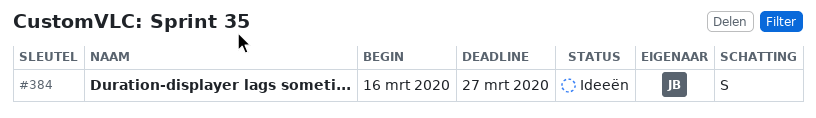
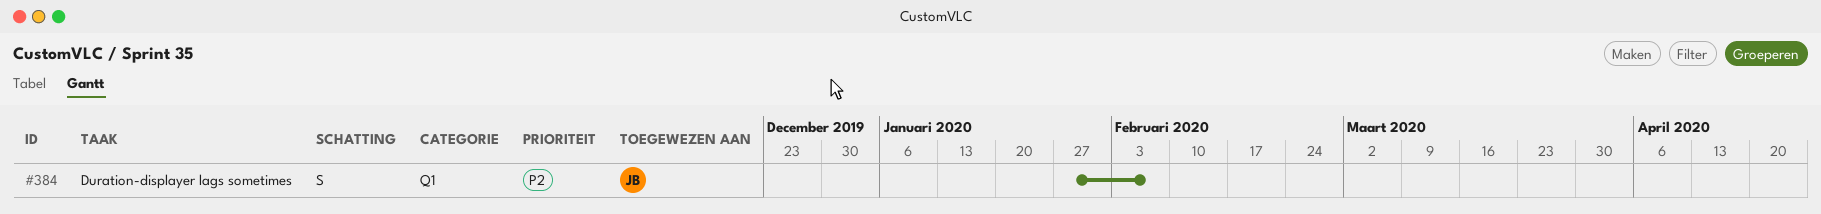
#384, start: Mar 16 -> Jan 27
#384, due: Mar 27 -> Feb 7

